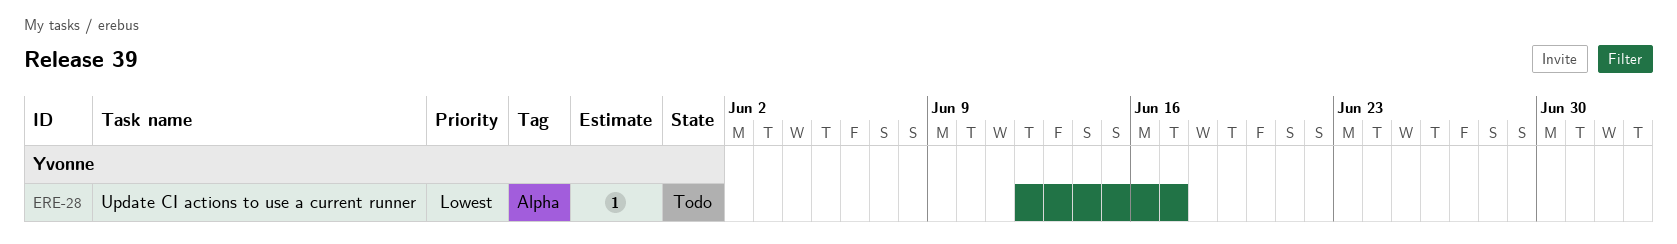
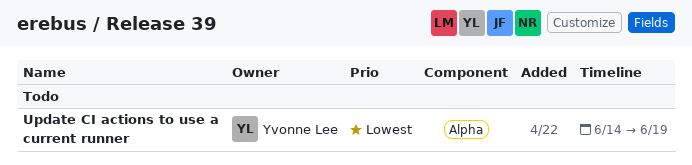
Update CI actions to use a current runner, start: Jun 12 -> Jun 14
Update CI actions to use a current runner, due: Jun 17 -> Jun 19

